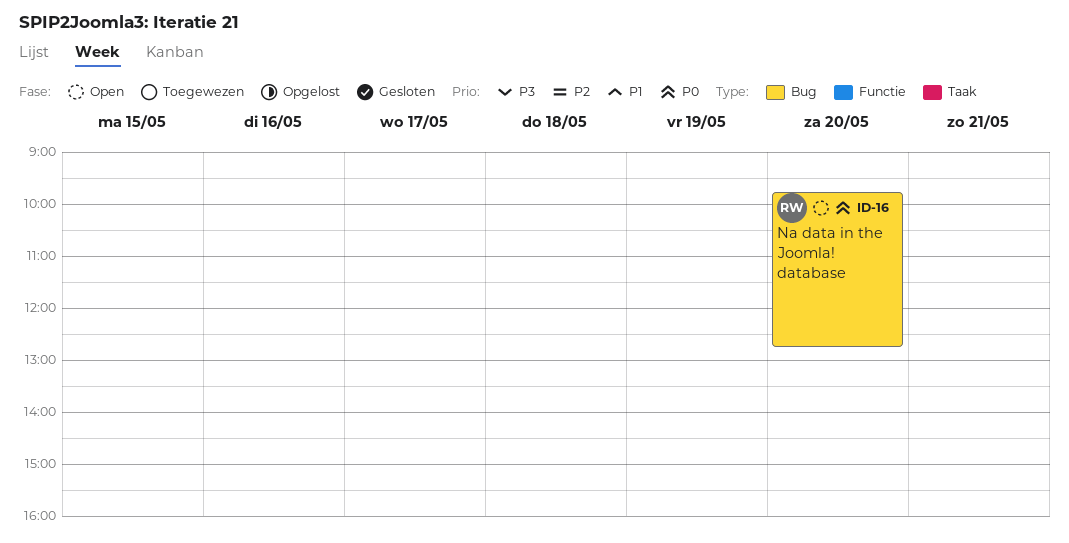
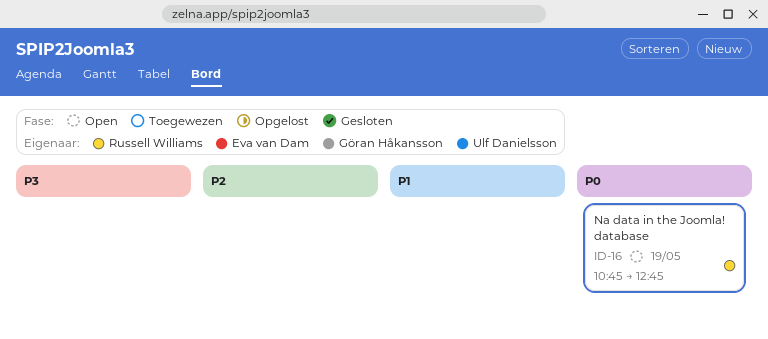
ID-16, day: May 20 -> May 19
ID-16, begins: 09:45 -> 10:45

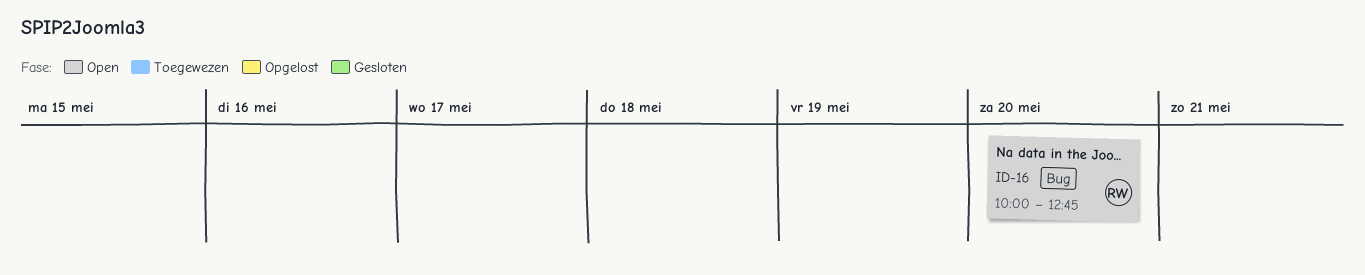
ID-16, day: May 19 -> May 20
ID-16, begins: 10:45 -> 10:00

